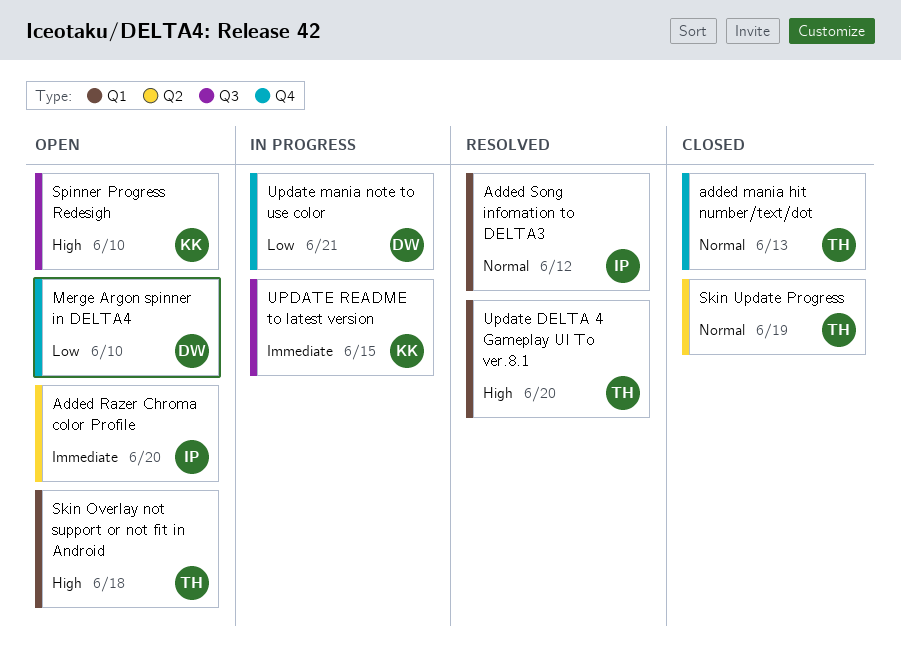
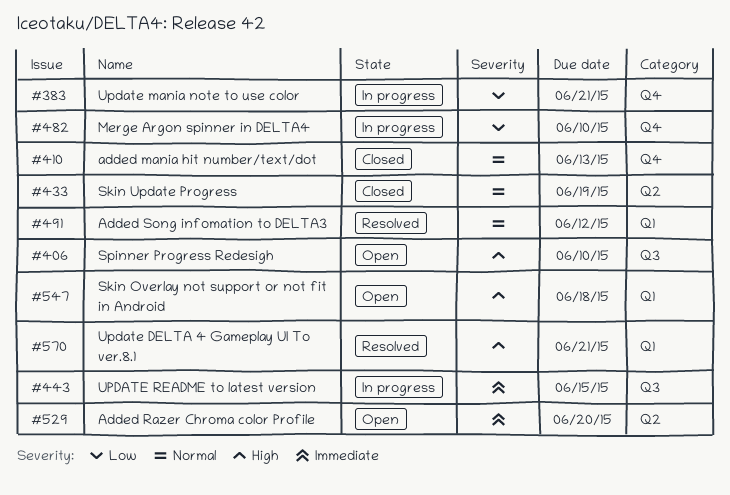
Merge Argon spinner in DELTA4, status: Open -> In progress
Update DELTA 4 Gameplay UI To ver.8.1, due: Jun 20 -> Jun 21

